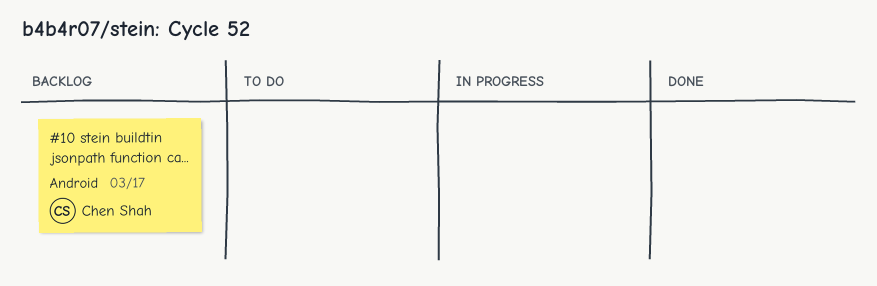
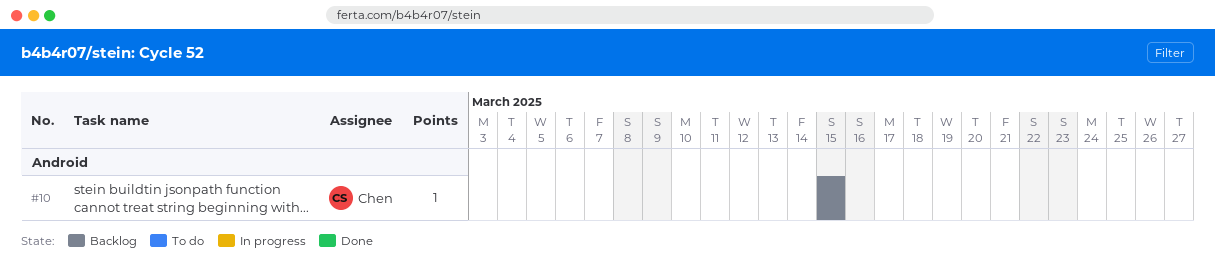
#10, due: Mar 17 -> Mar 15

